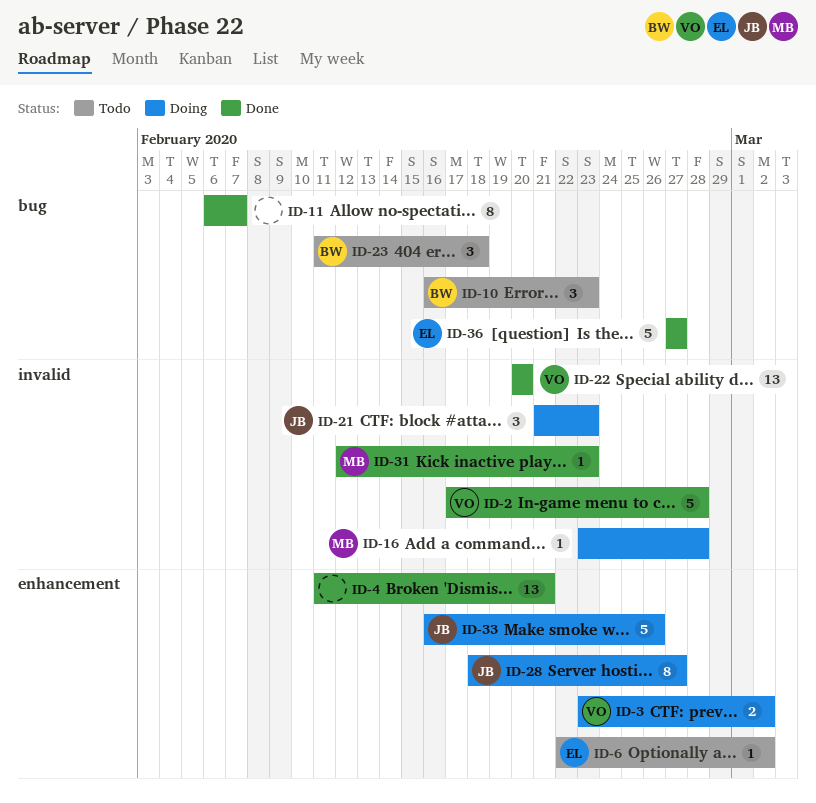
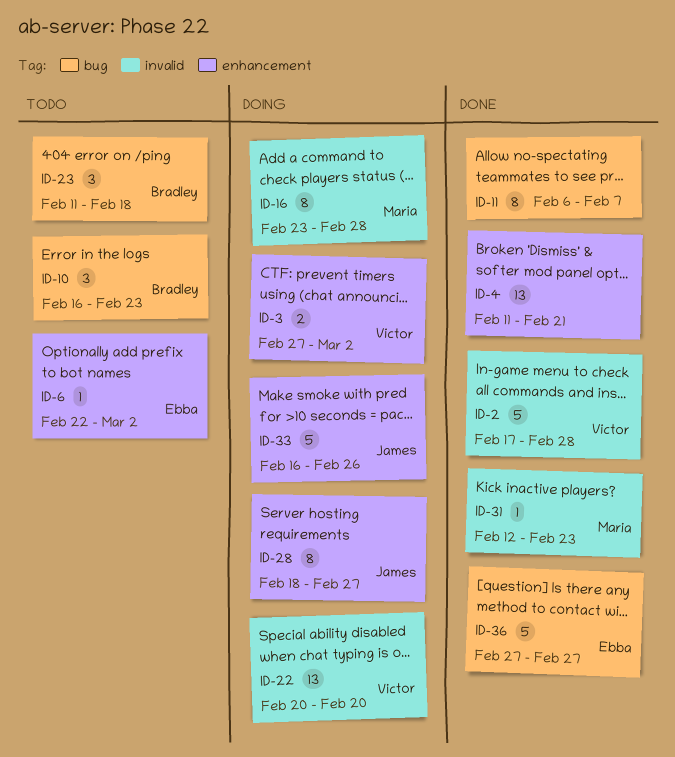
ID-3, start: Feb 23 -> Feb 27
ID-16, estimate: 1 -> 8
ID-21: present -> none
ID-22, status: Done -> Doing

